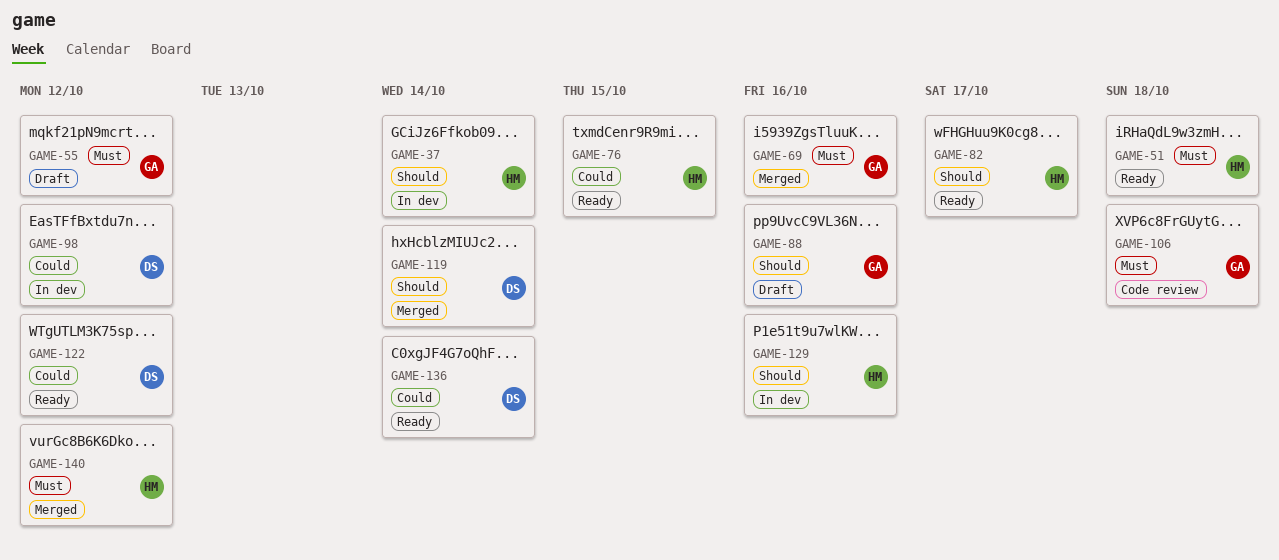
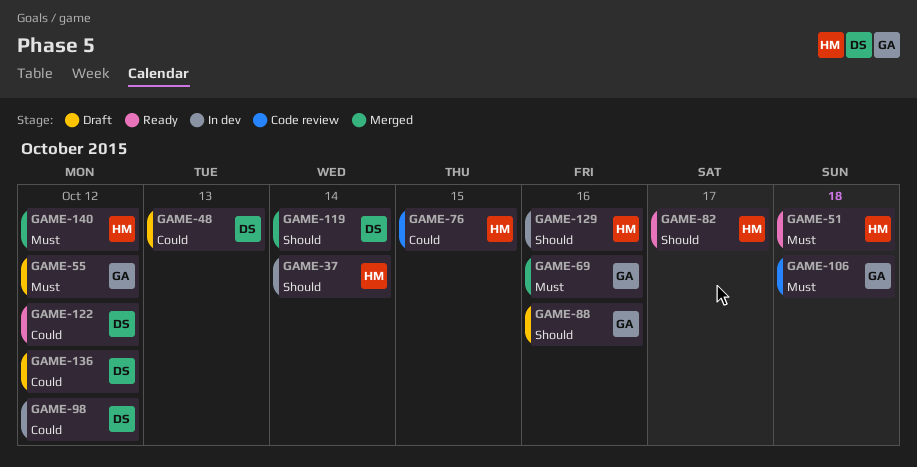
GAME-48: none -> present
GAME-76, status: Ready -> Code review
GAME-136, status: Ready -> Draft
GAME-136, due: Oct 14 -> Oct 12

